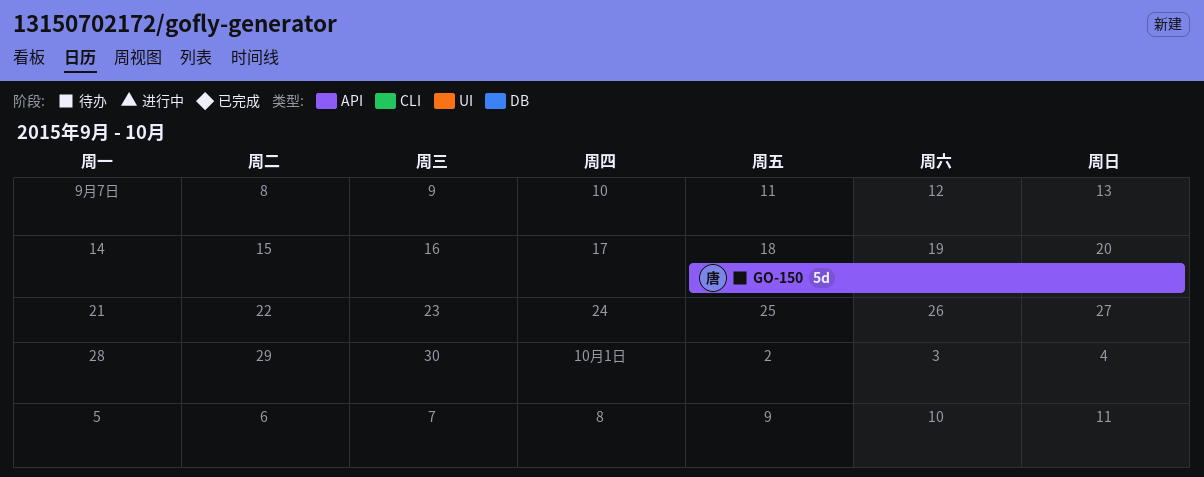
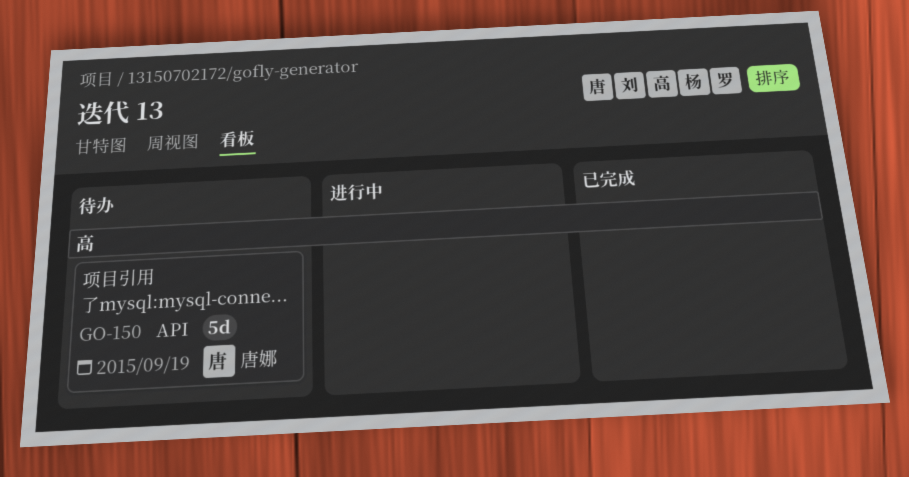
GO-150, due: Sep 20 -> Sep 19

